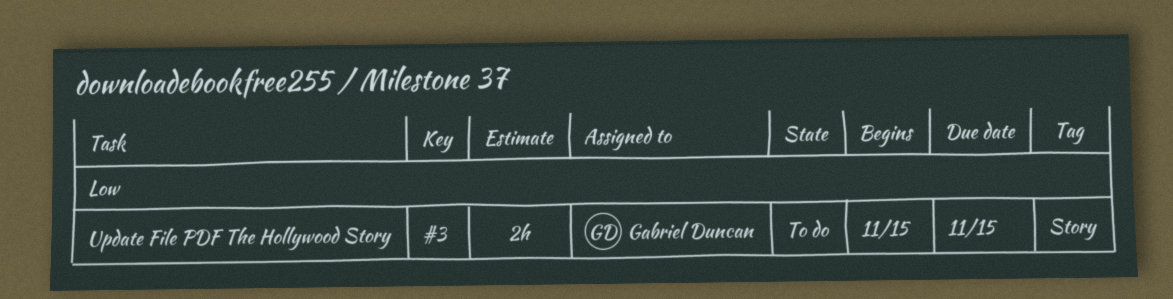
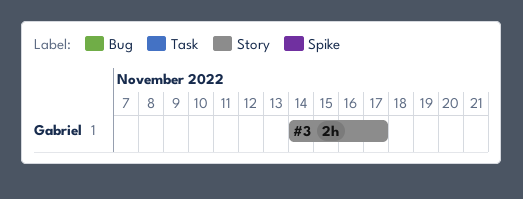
#3, start: Nov 15 -> Nov 14
#3, due: Nov 15 -> Nov 17

